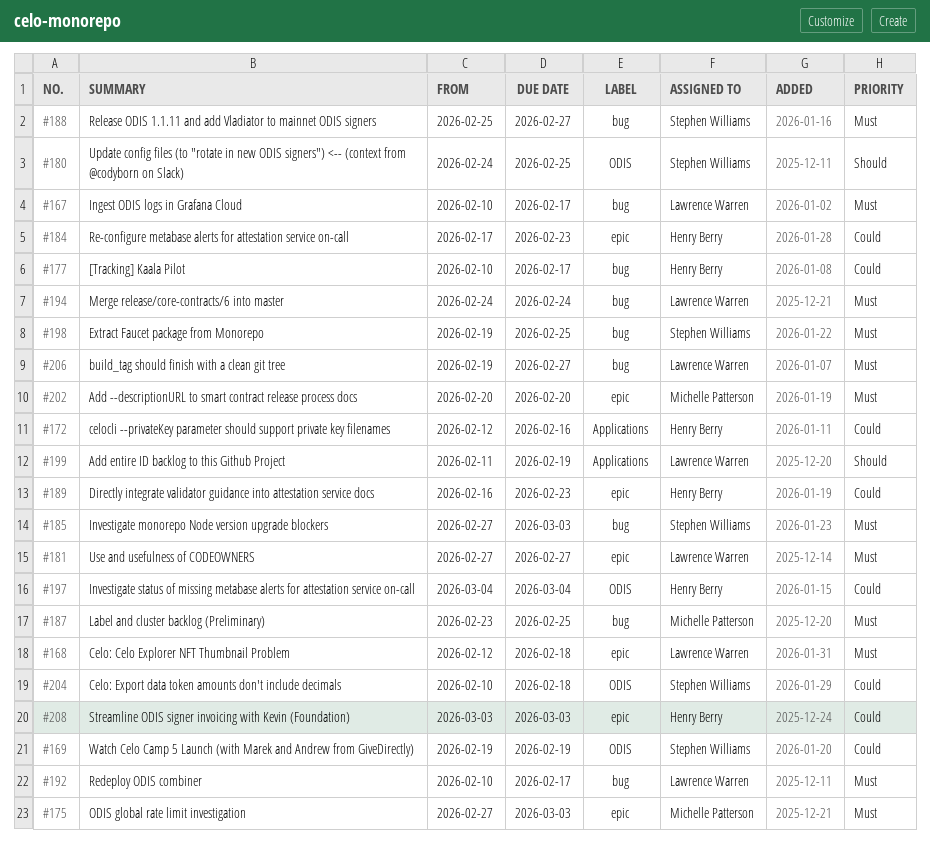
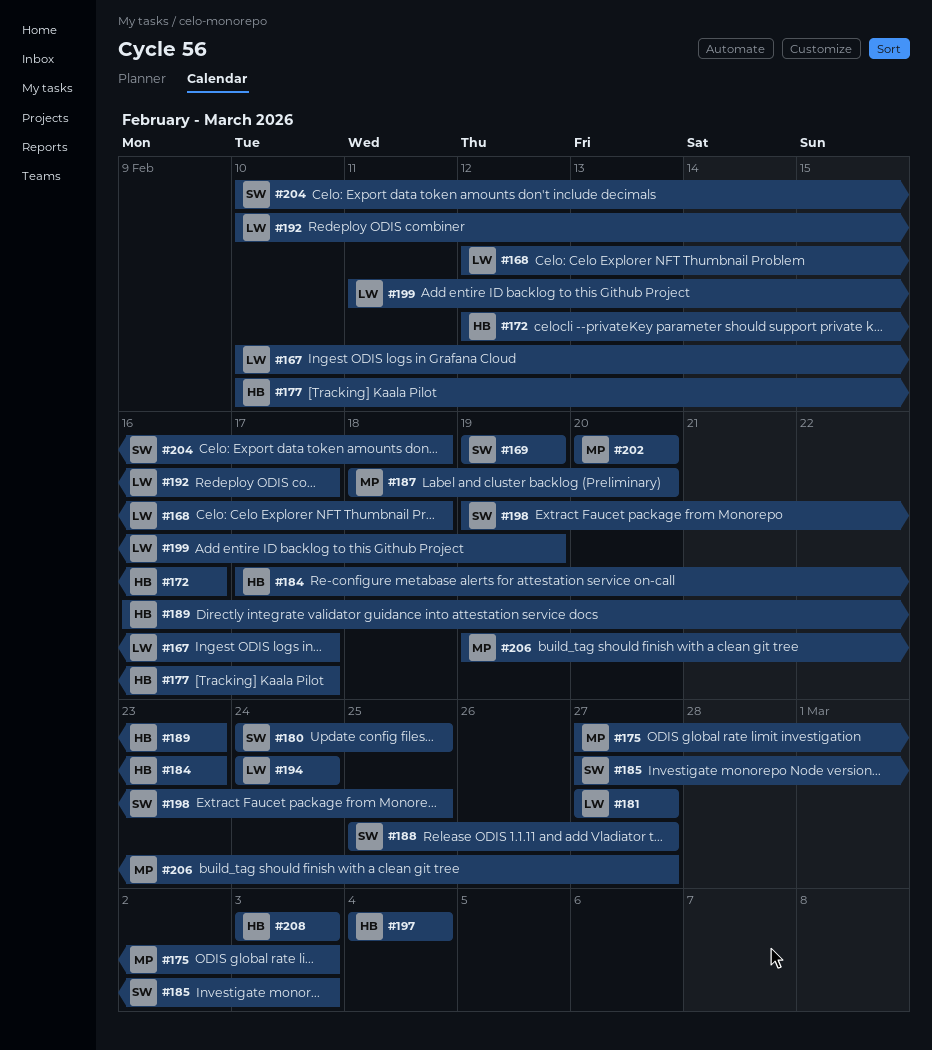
#187, start: Feb 23 -> Feb 18
#187, due: Feb 25 -> Feb 20
#206, owner: Lawrence Warren -> Michelle Patterson

